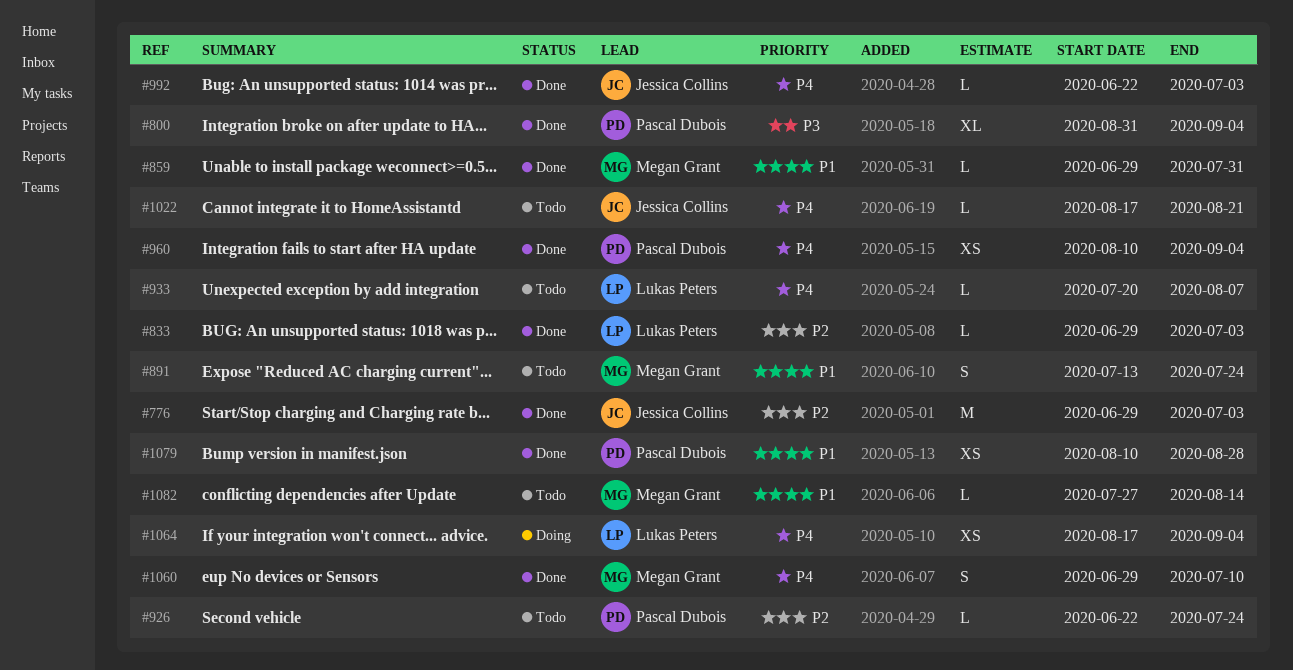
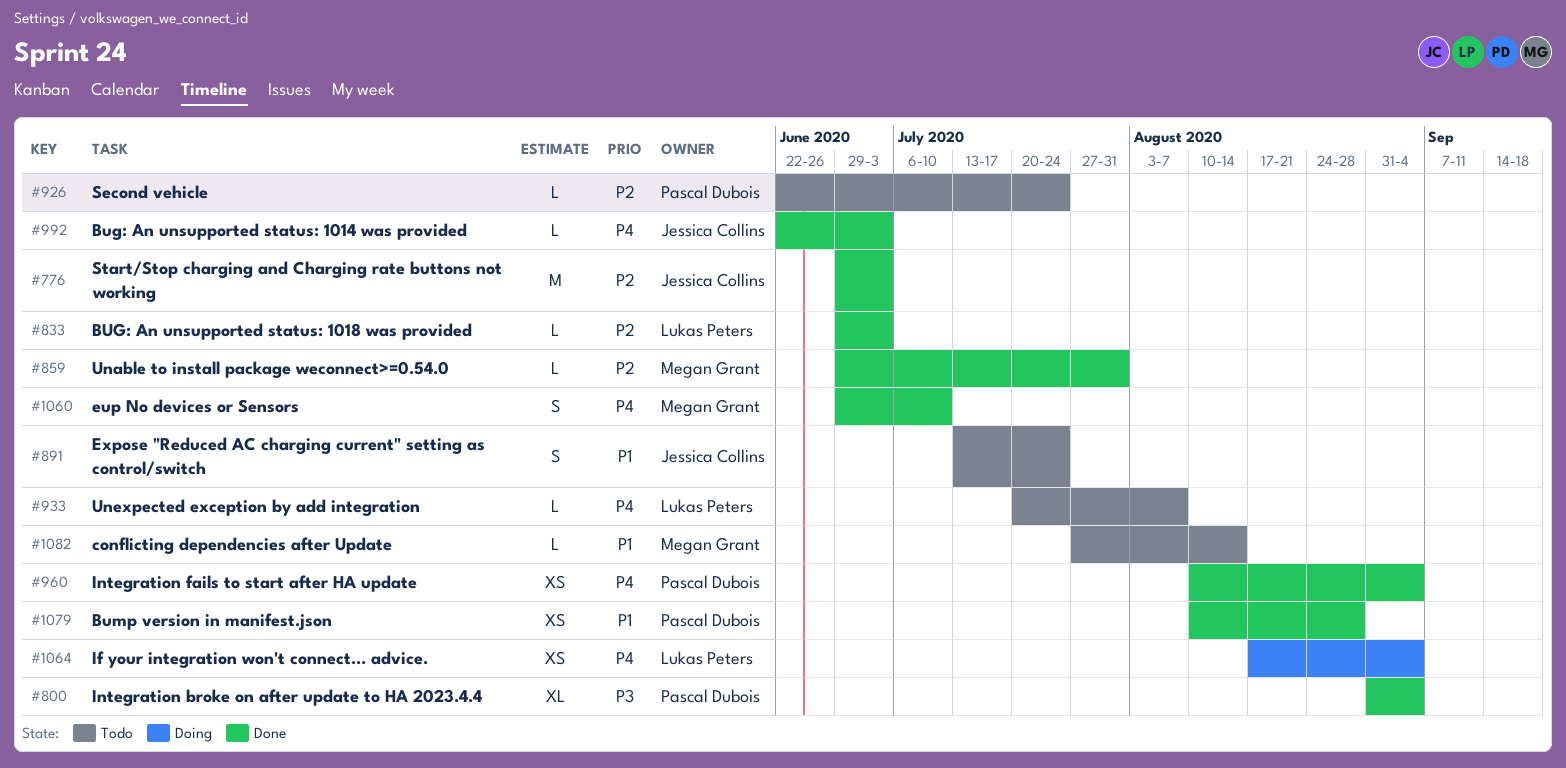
#859, priority: P1 -> P2
#891, owner: Megan Grant -> Jessica Collins
#1022: present -> none

